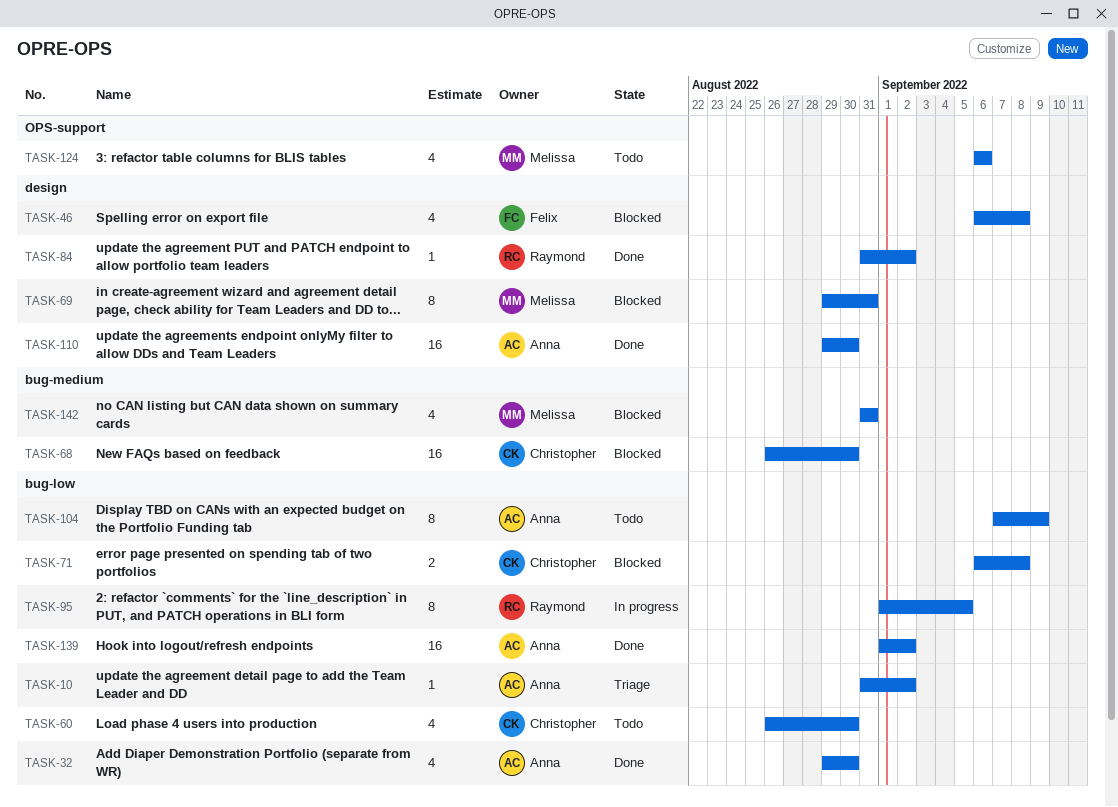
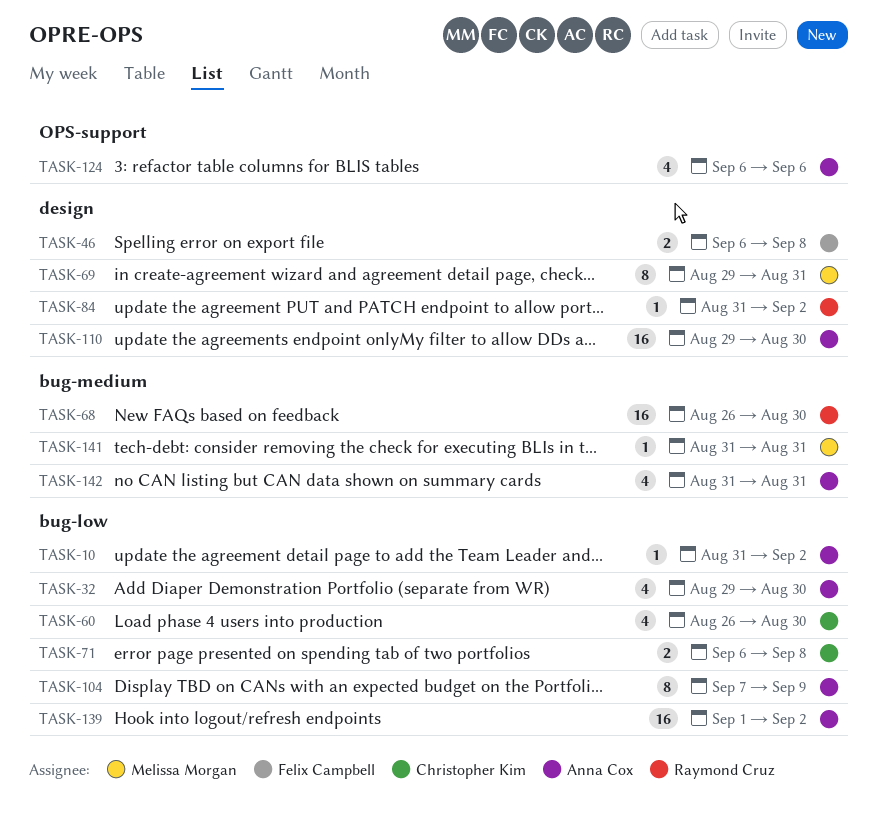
TASK-46, estimate: 4 -> 2
TASK-68, owner: Christopher Kim -> Raymond Cruz
TASK-95: present -> none
TASK-124, owner: Melissa Morgan -> Anna Cox
TASK-141: none -> present
TASK-142, owner: Melissa Morgan -> Anna Cox

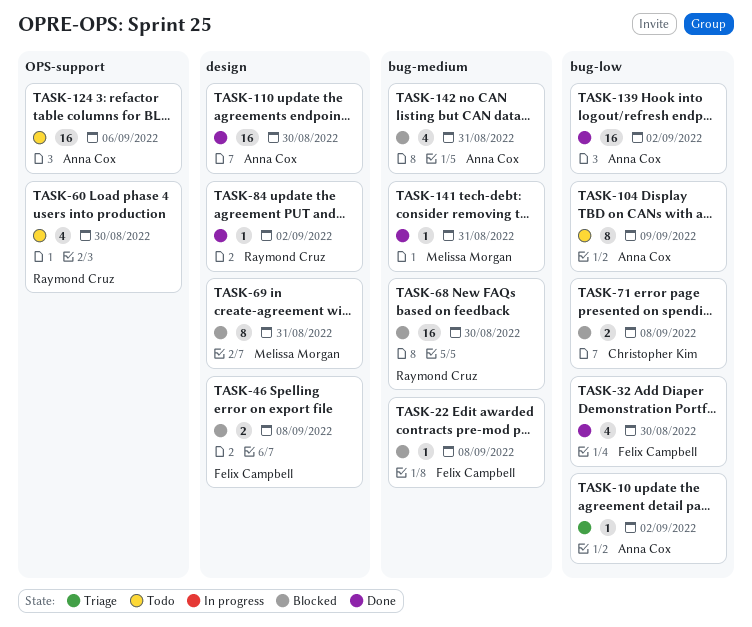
TASK-22: none -> present
TASK-32, owner: Anna Cox -> Felix Campbell
TASK-60, owner: Christopher Kim -> Raymond Cruz
TASK-60, label: bug-low -> OPS-support
TASK-124, estimate: 4 -> 16

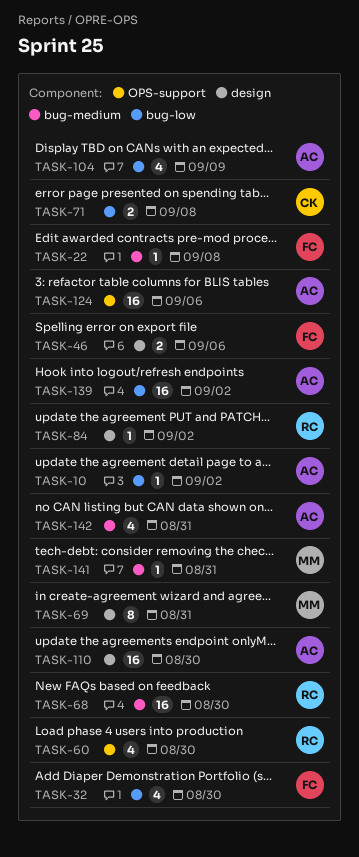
TASK-46, due: Sep 8 -> Sep 6
TASK-104, estimate: 8 -> 4

